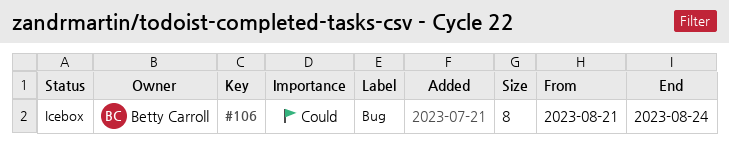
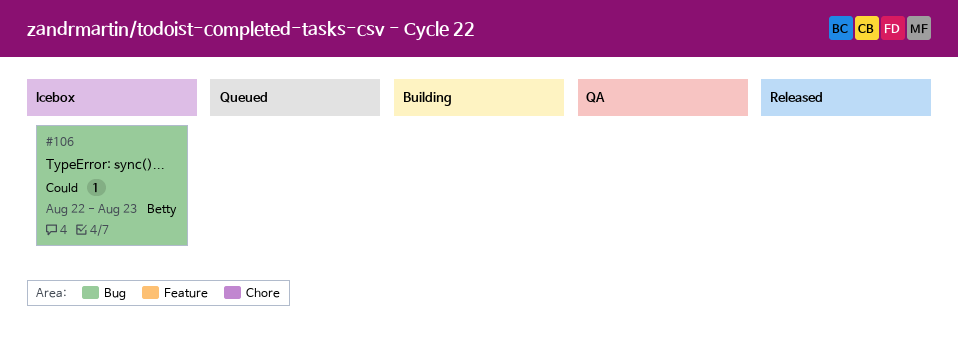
#106, estimate: 8 -> 1
#106, start: Aug 21 -> Aug 22
#106, due: Aug 24 -> Aug 23

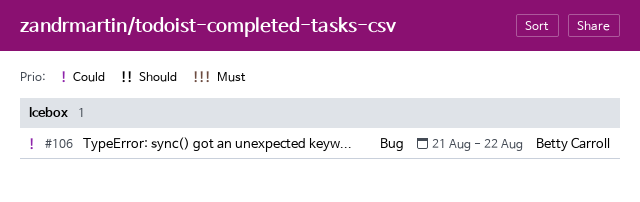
#106, start: Aug 22 -> Aug 21
#106, due: Aug 23 -> Aug 22

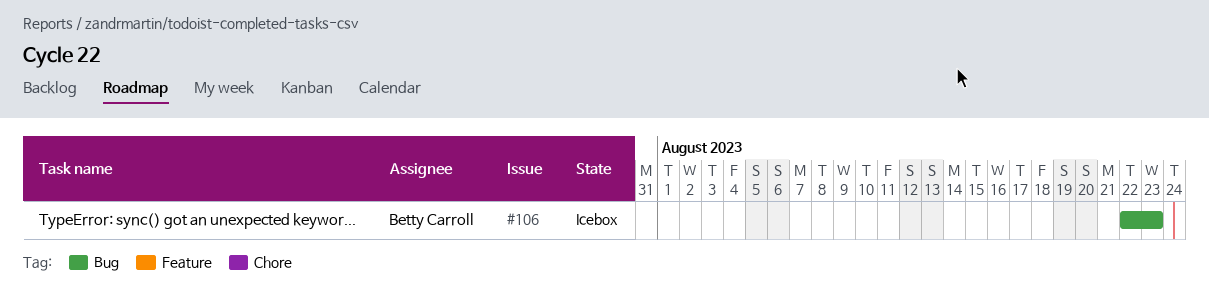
#106, start: Aug 21 -> Aug 22
#106, due: Aug 22 -> Aug 23

